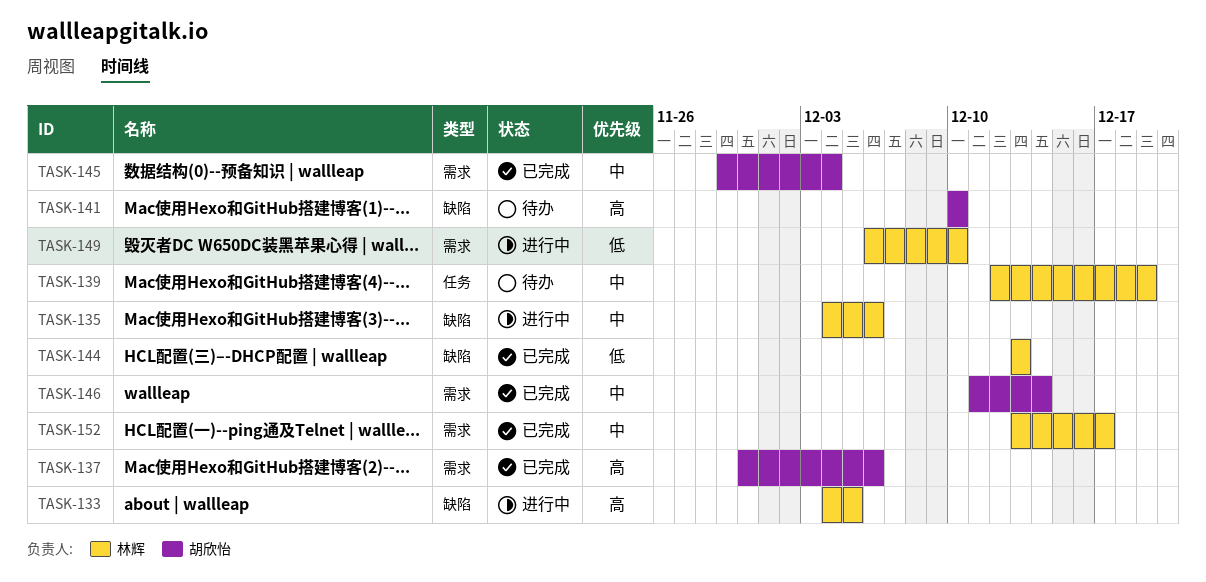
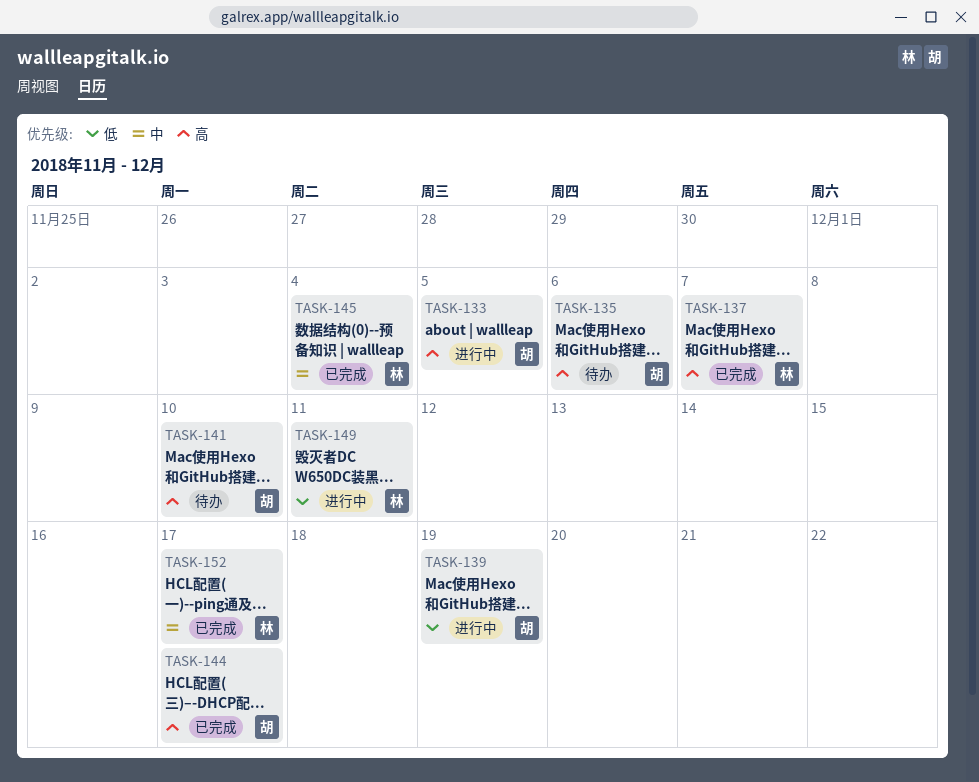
TASK-133, owner: 林辉 -> 胡欣怡
TASK-135, status: 进行中 -> 待办
TASK-135, owner: 林辉 -> 胡欣怡
TASK-135, priority: 中 -> 高
TASK-137, owner: 胡欣怡 -> 林辉
TASK-137, due: Dec 6 -> Dec 7
TASK-139, status: 待办 -> 进行中
TASK-139, owner: 林辉 -> 胡欣怡
TASK-139, priority: 中 -> 低
TASK-144, owner: 林辉 -> 胡欣怡
TASK-144, priority: 低 -> 高
TASK-144, due: Dec 13 -> Dec 17
TASK-145, owner: 胡欣怡 -> 林辉
TASK-146: present -> none
TASK-149, due: Dec 10 -> Dec 11

